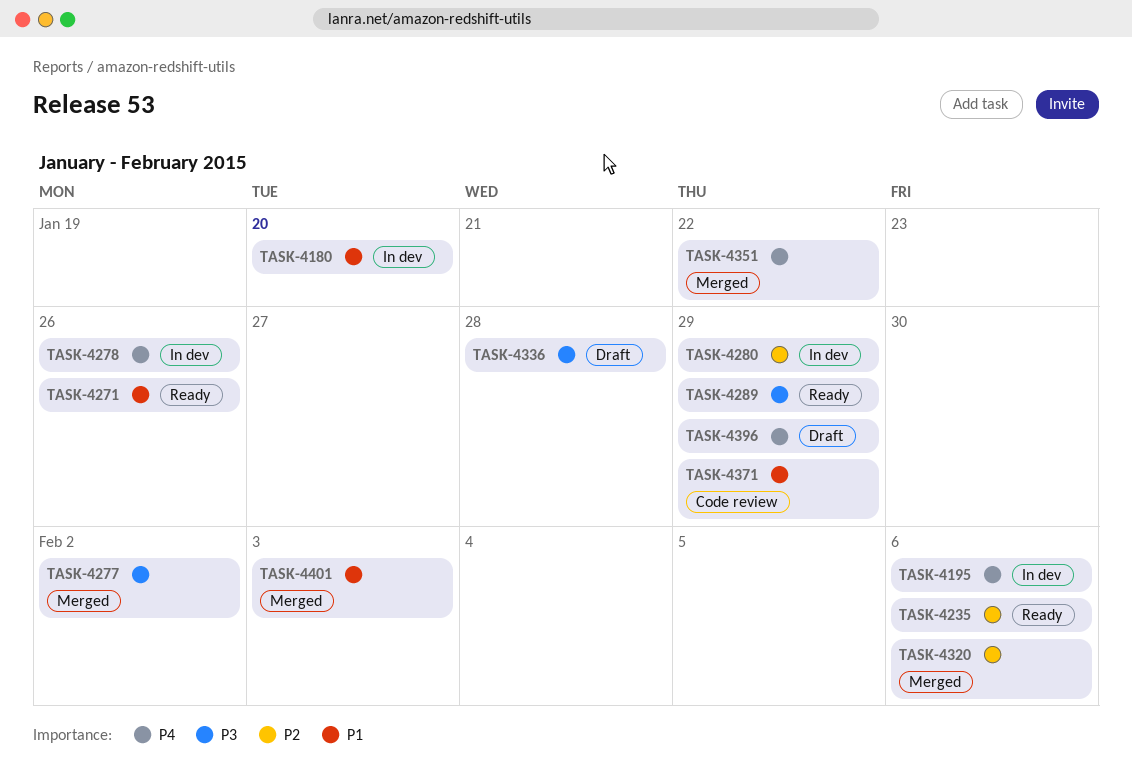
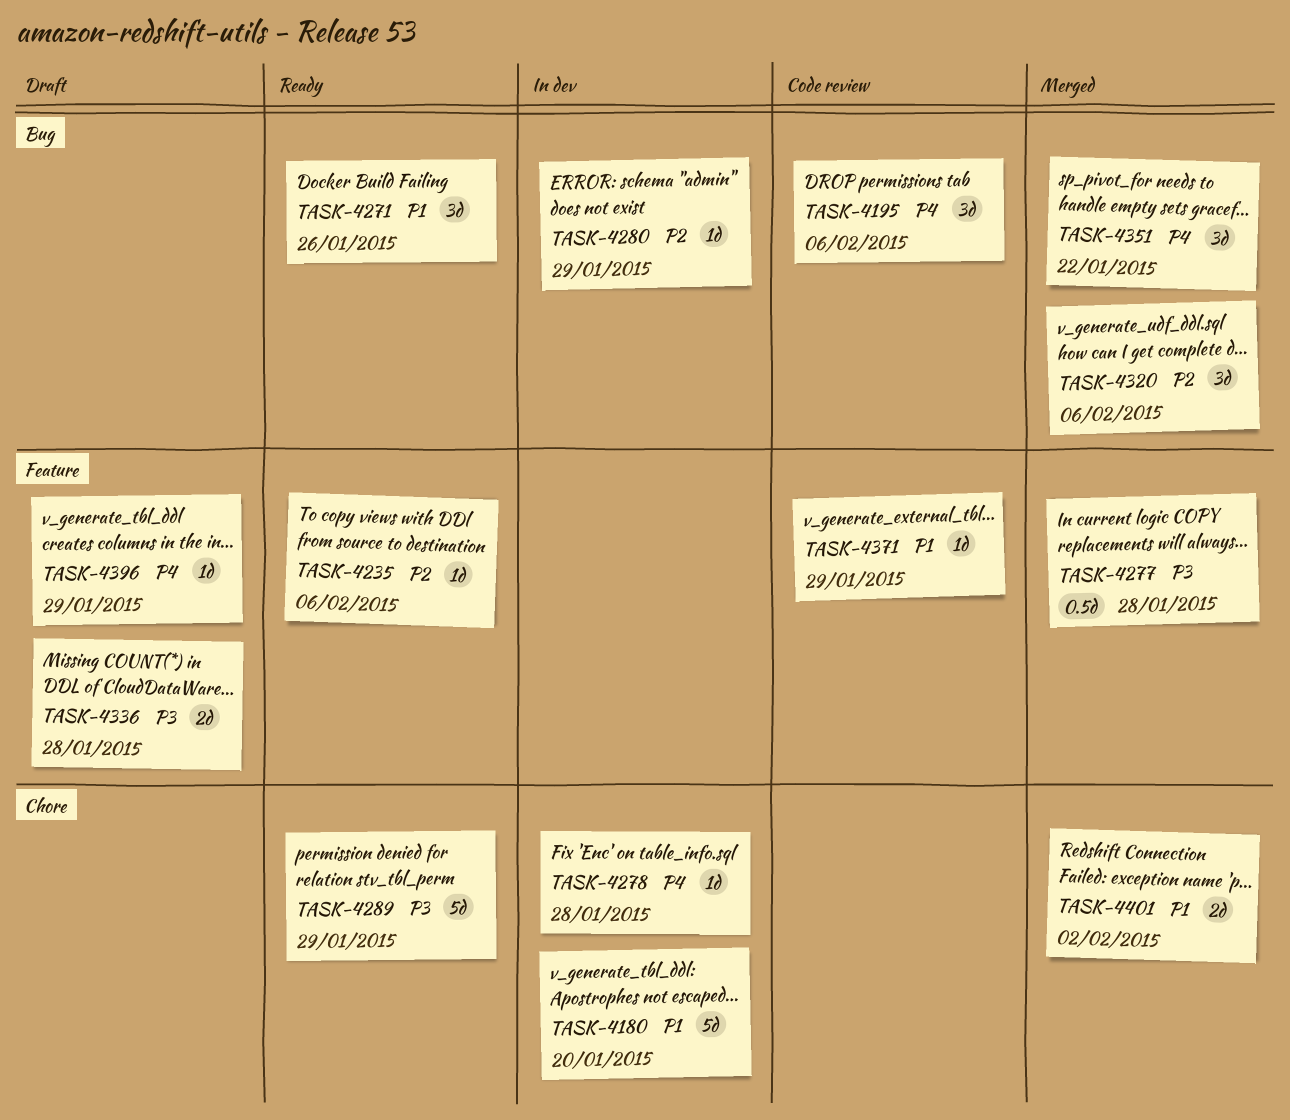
TASK-4195, status: In dev -> Code review
TASK-4277, due: Feb 2 -> Jan 28
TASK-4278, due: Jan 26 -> Jan 28
TASK-4401, due: Feb 3 -> Feb 2

